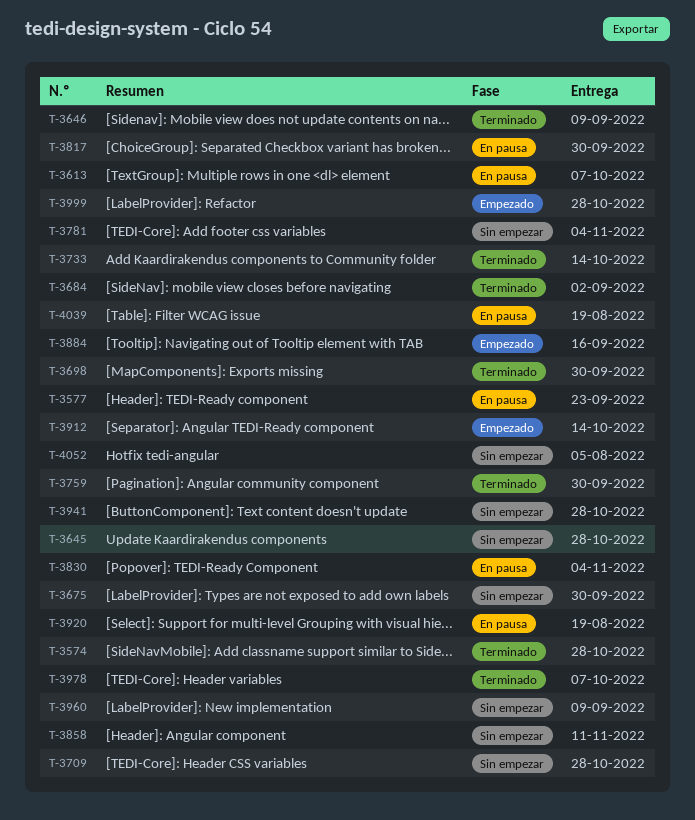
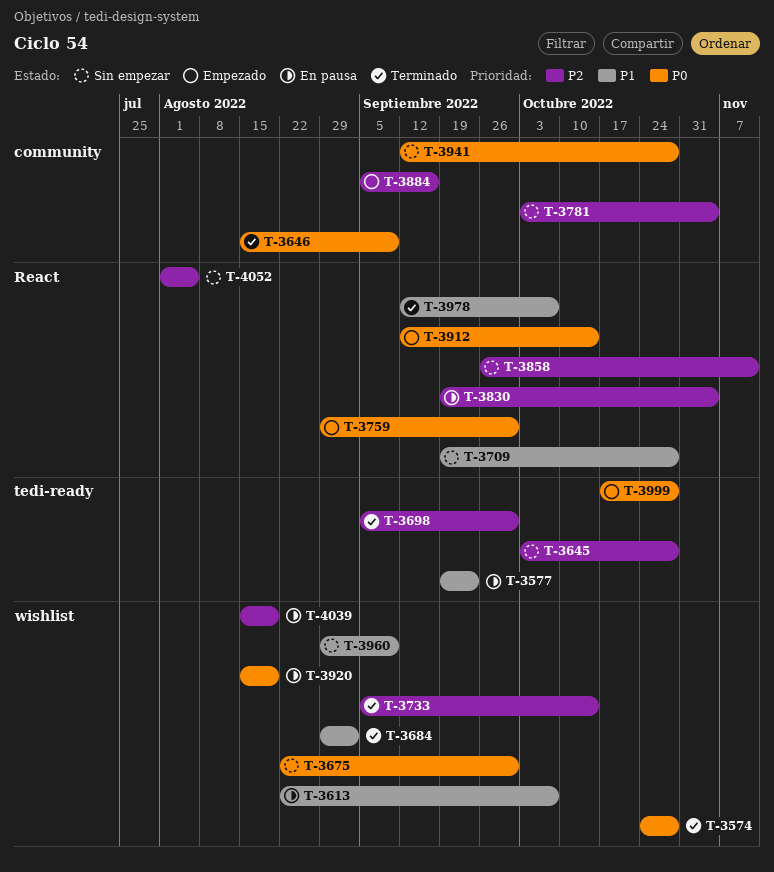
T-3759, status: Terminado -> Empezado
T-3817: present -> none

